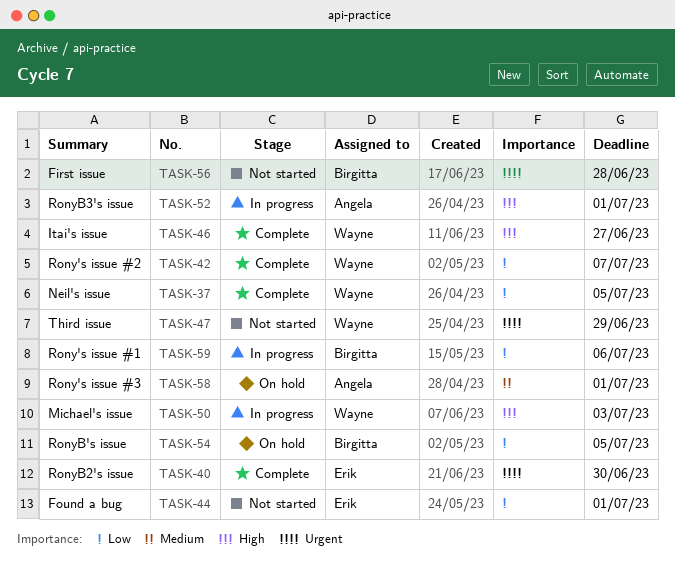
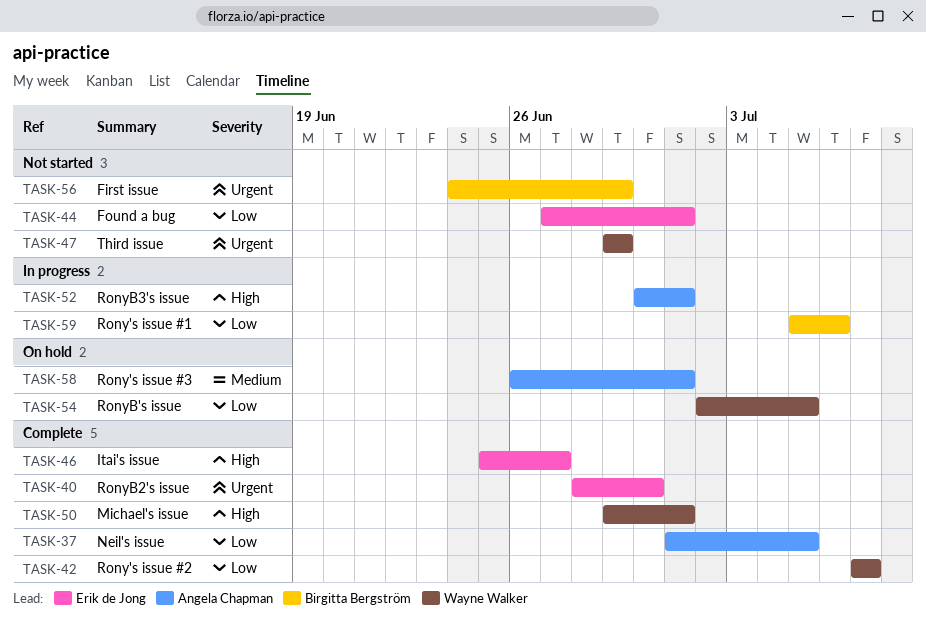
TASK-37, owner: Wayne Walker -> Angela Chapman
TASK-46, owner: Wayne Walker -> Erik de Jong
TASK-50, status: In progress -> Complete
TASK-50, due: Jul 3 -> Jul 1
TASK-54, owner: Birgitta Bergström -> Wayne Walker
TASK-56, due: Jun 28 -> Jun 29

